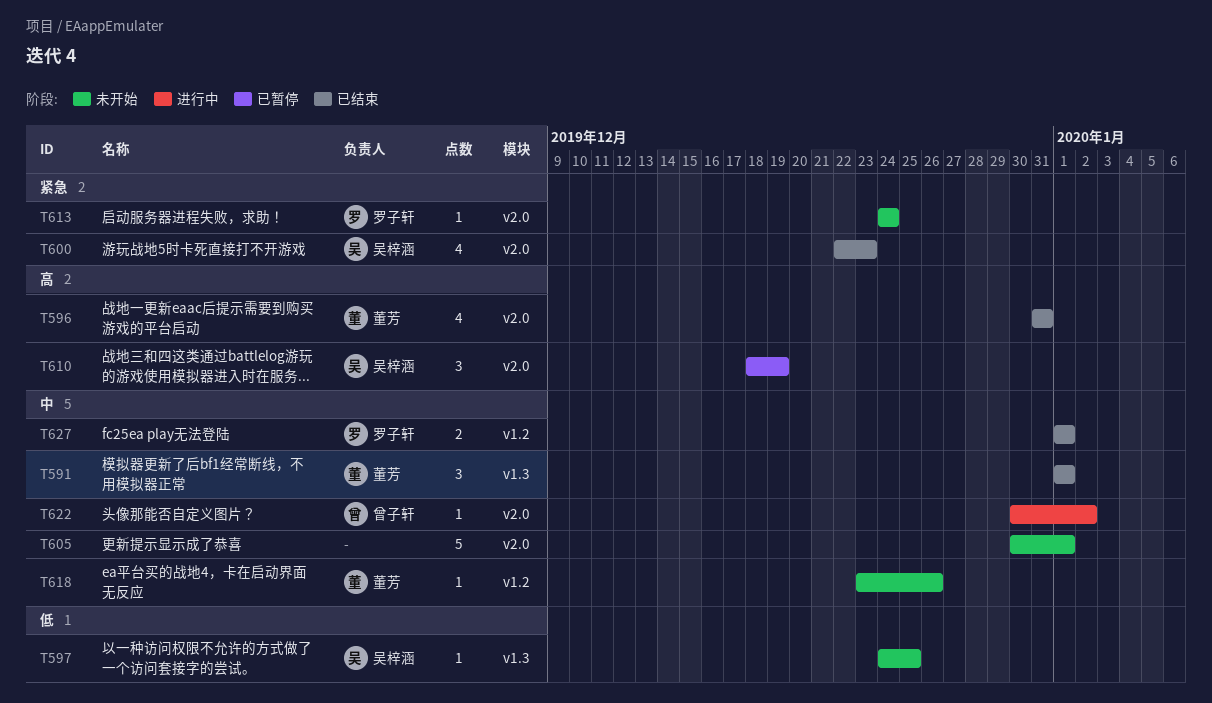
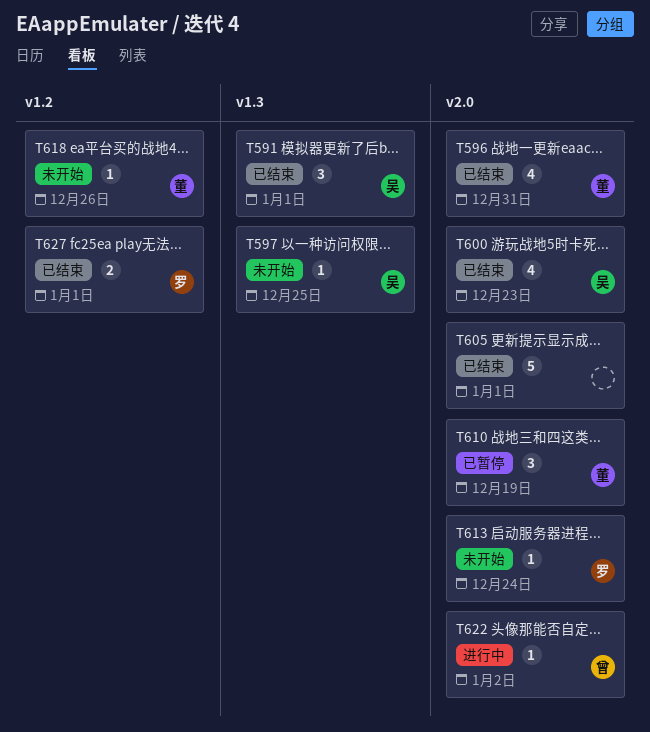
T591, owner: 董芳 -> 吴梓涵
T605, status: 未开始 -> 已结束
T610, owner: 吴梓涵 -> 董芳

